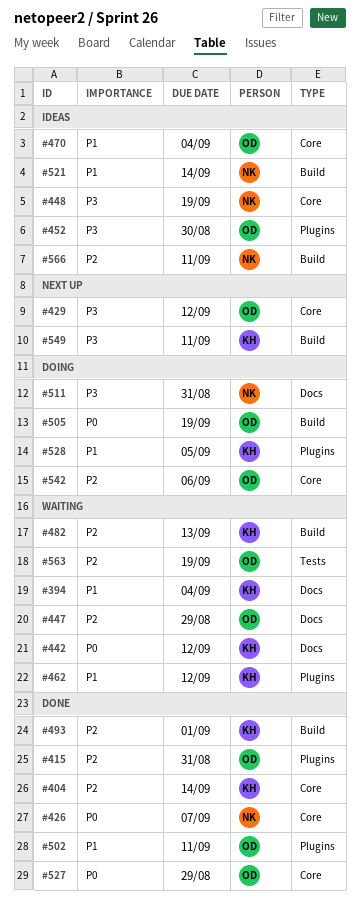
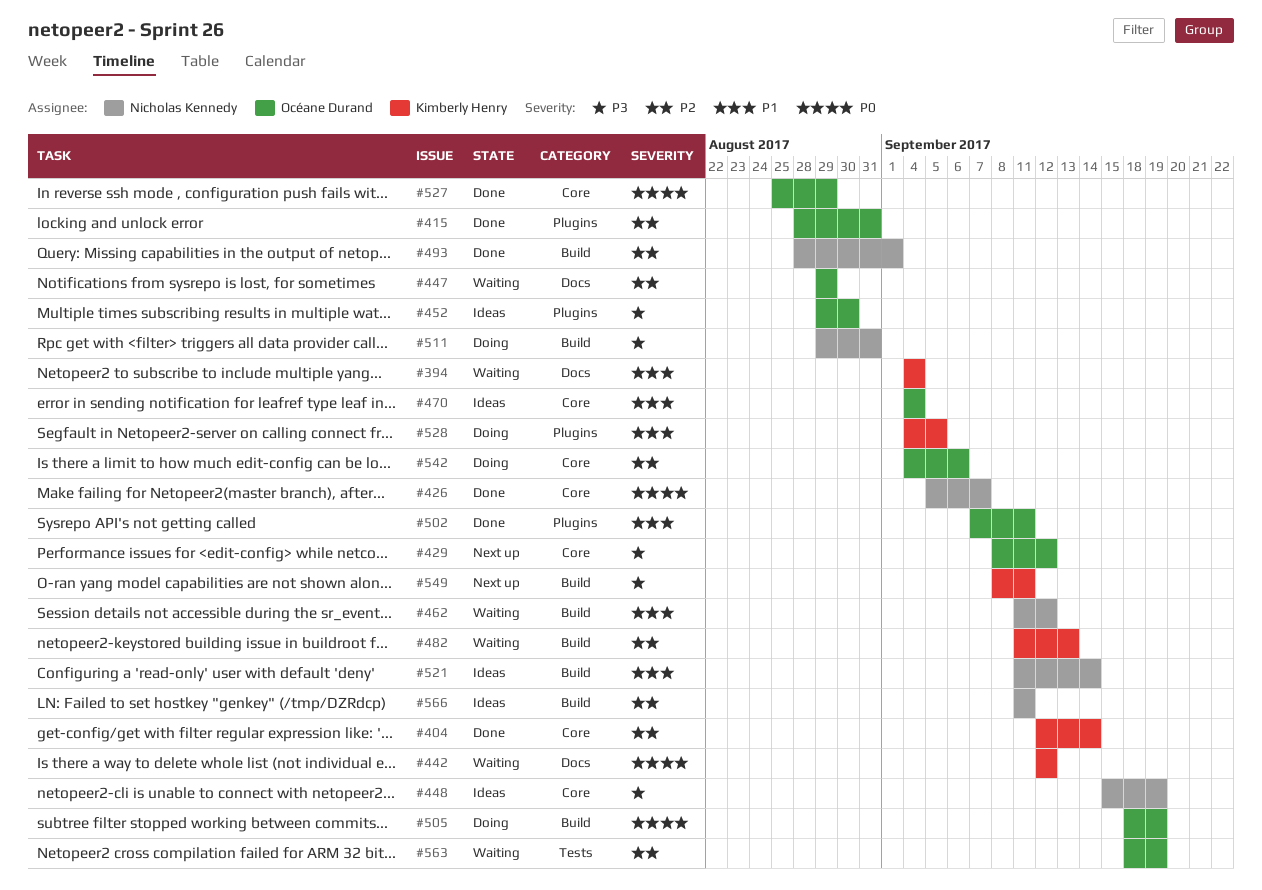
#462, owner: Kimberly Henry -> Nicholas Kennedy
#462, label: Plugins -> Build
#493, owner: Kimberly Henry -> Nicholas Kennedy
#511, label: Docs -> Build

